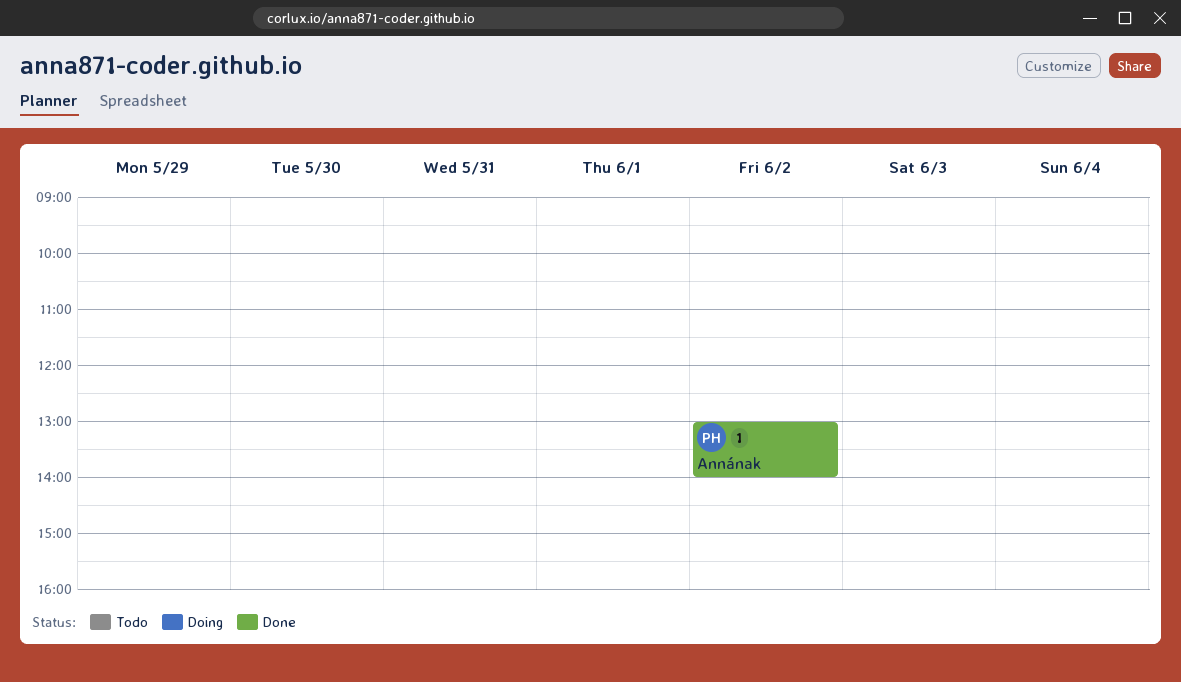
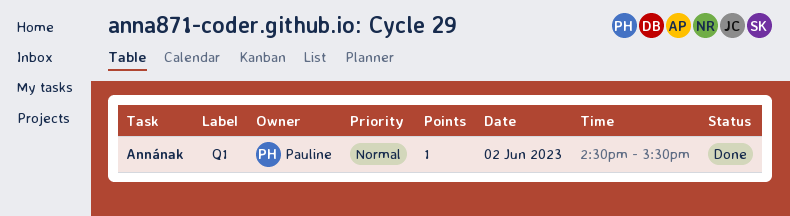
Annának, begins: 13:00 -> 14:30
Annának, ends: 14:00 -> 15:30

